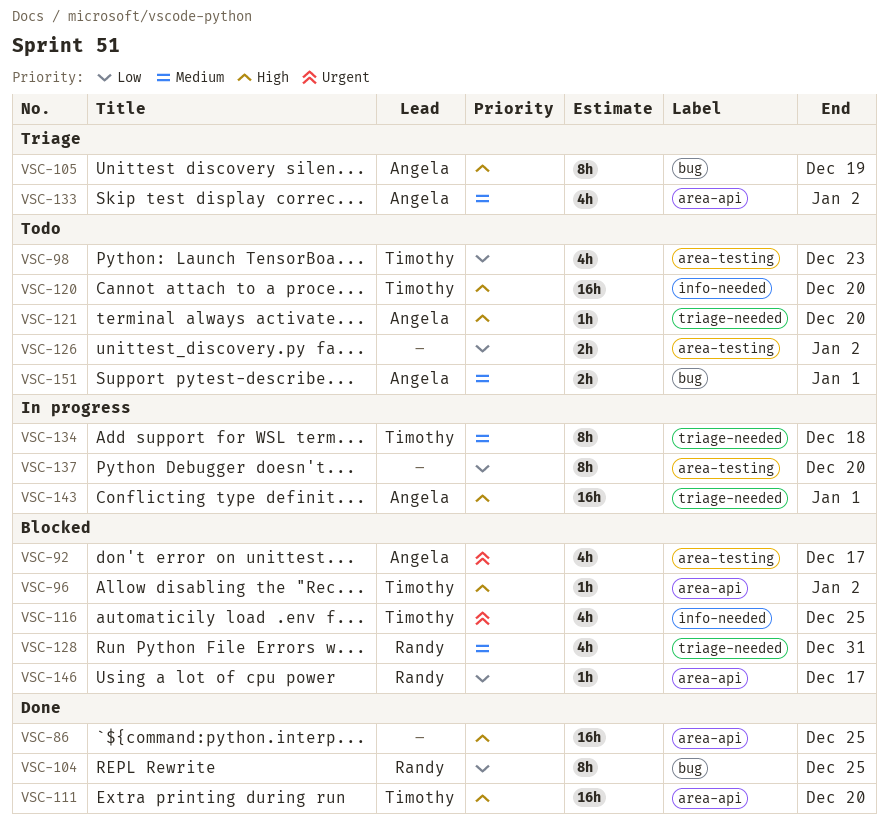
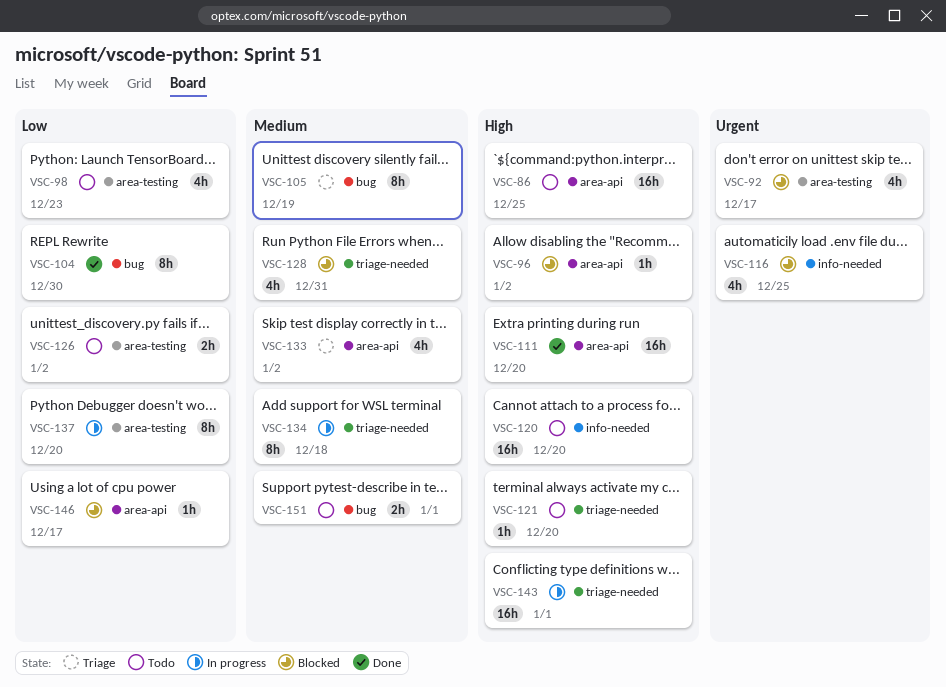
VSC-86, status: Done -> Todo
VSC-104, due: Dec 25 -> Dec 30
VSC-105, priority: High -> Medium

